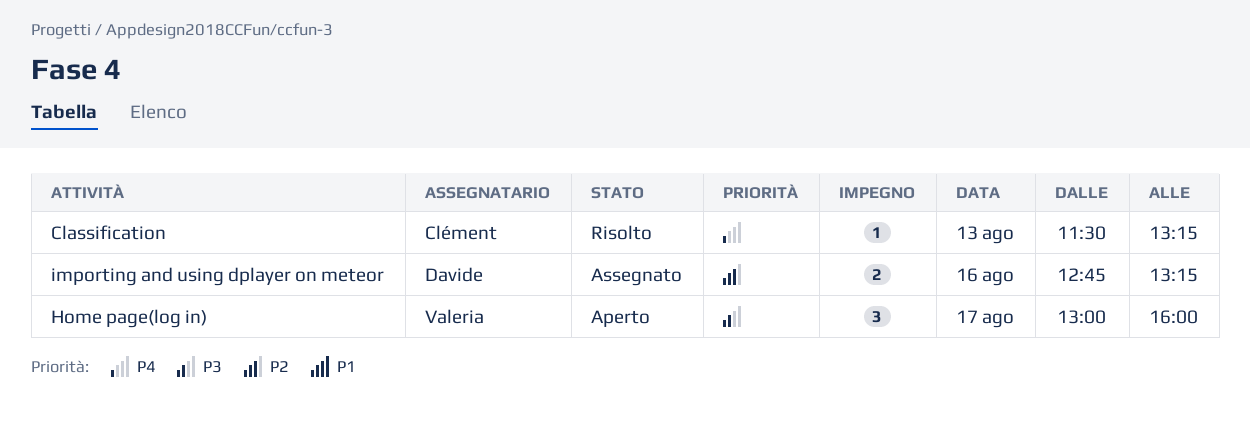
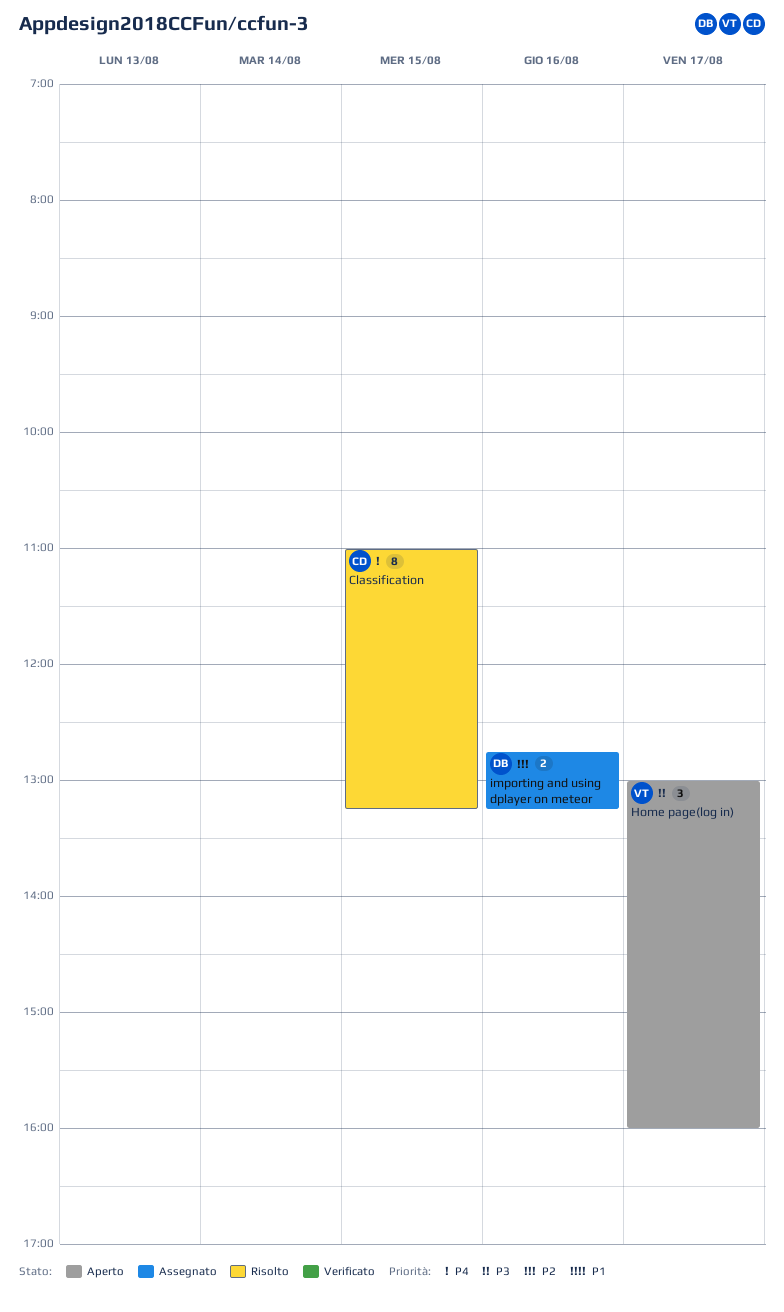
Classification, estimate: 1 -> 8
Classification, day: Aug 13 -> Aug 15
Classification, begins: 11:30 -> 11:00

